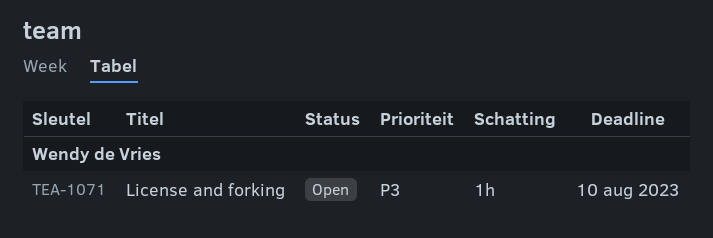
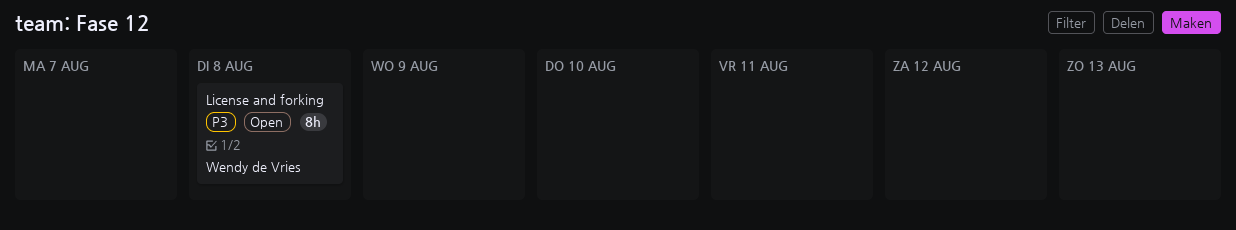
License and forking, estimate: 1h -> 8h
License and forking, due: Aug 10 -> Aug 8

